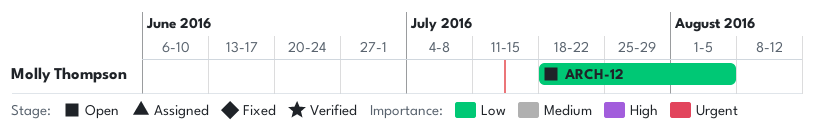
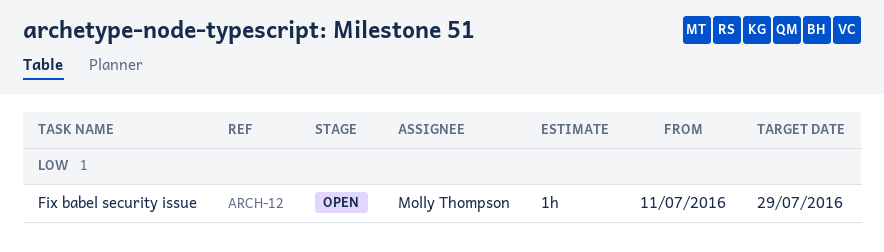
ARCH-12, start: Jul 18 -> Jul 11
ARCH-12, due: Aug 5 -> Jul 29

